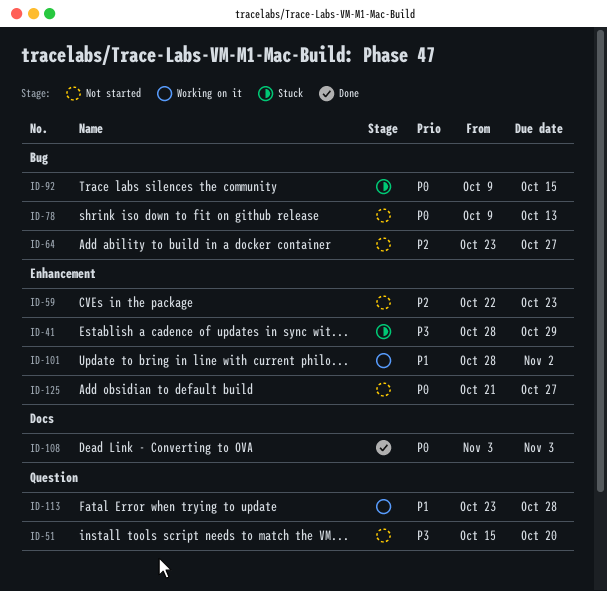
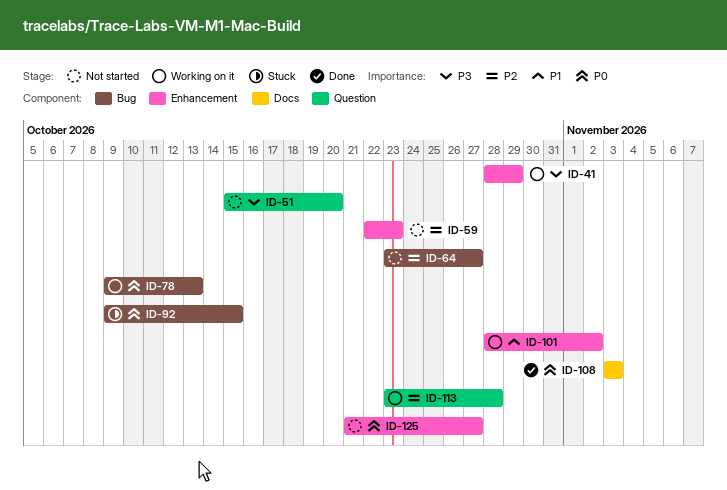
ID-41, status: Stuck -> Working on it
ID-78, status: Not started -> Working on it
ID-113, priority: P1 -> P2

